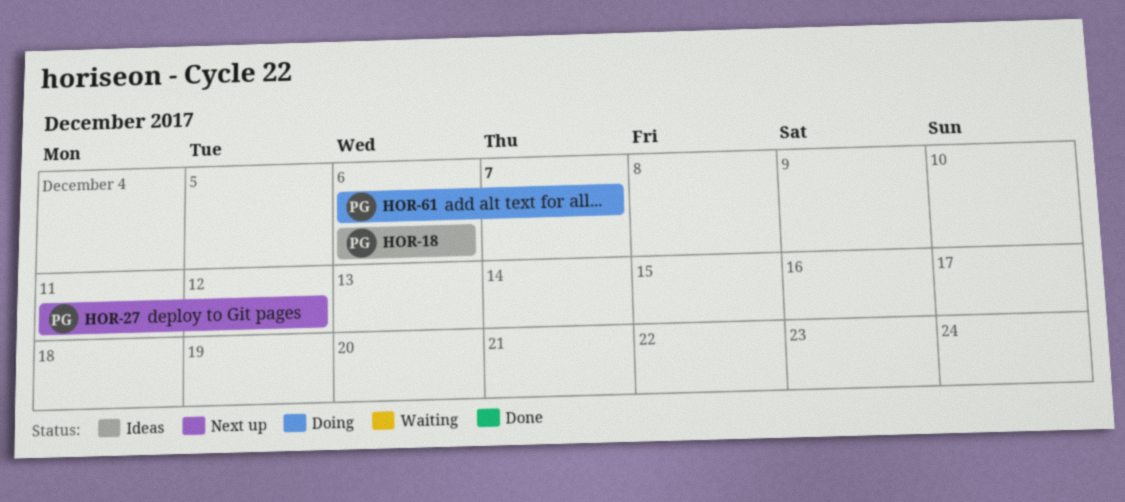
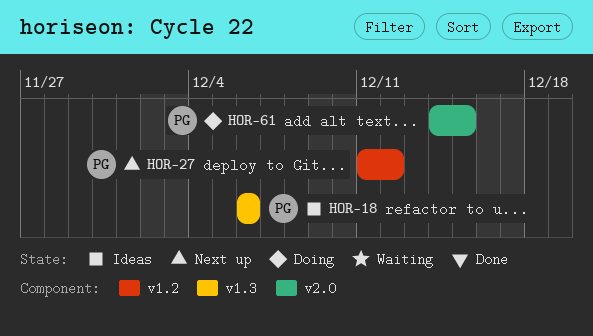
HOR-61, start: Dec 6 -> Dec 14
HOR-61, due: Dec 7 -> Dec 15

